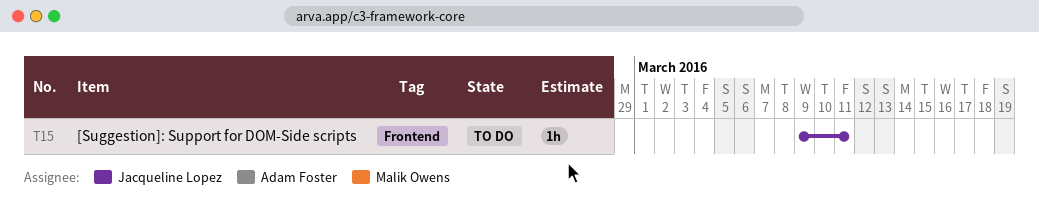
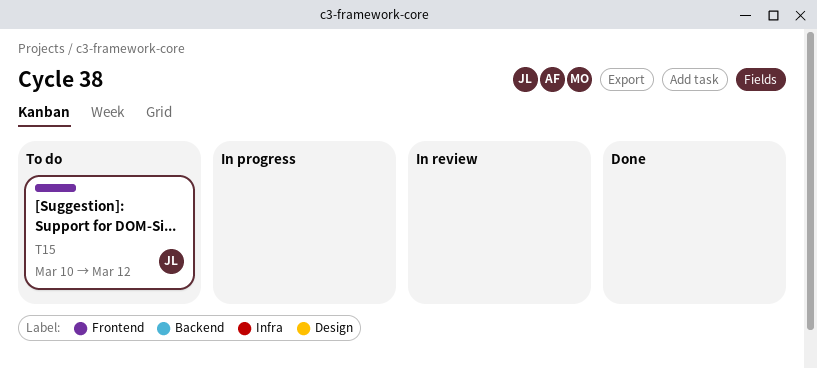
T15, start: Mar 9 -> Mar 10
T15, due: Mar 11 -> Mar 12

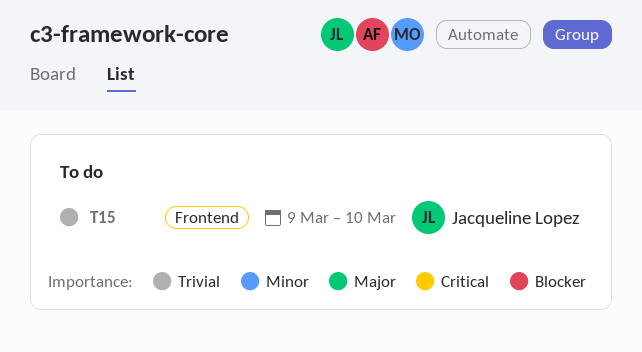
T15, start: Mar 10 -> Mar 9
T15, due: Mar 12 -> Mar 10

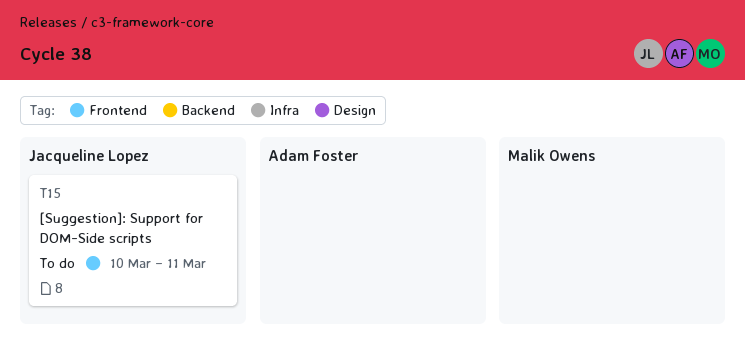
T15, start: Mar 9 -> Mar 10
T15, due: Mar 10 -> Mar 11

